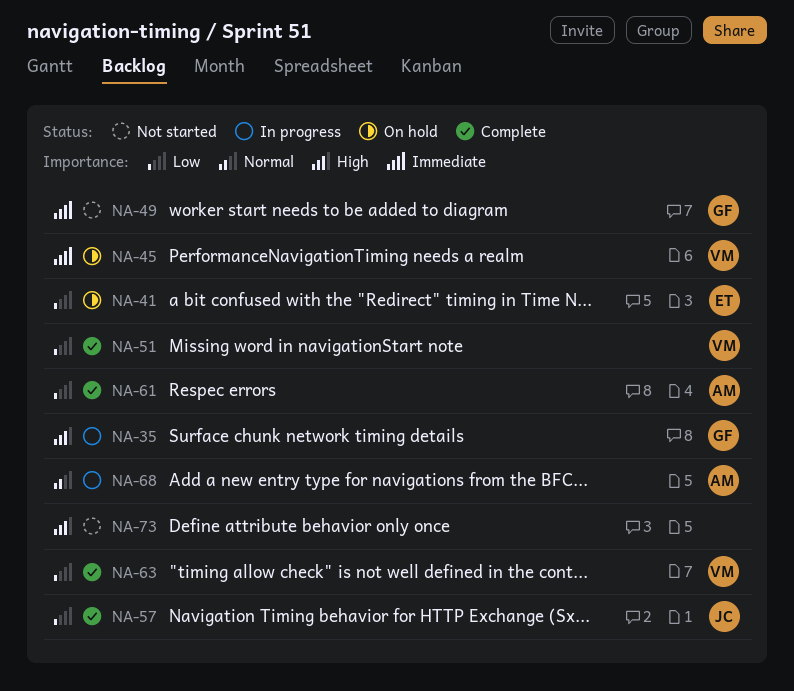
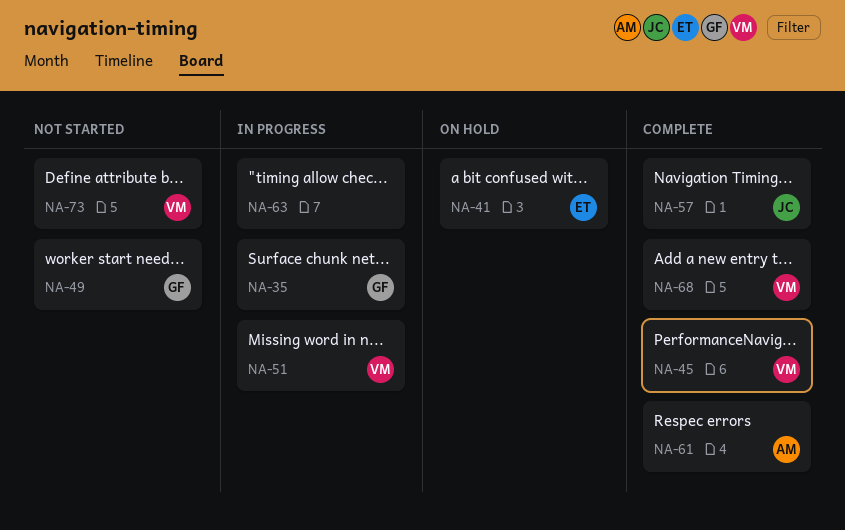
NA-45, status: On hold -> Complete
NA-51, status: Complete -> In progress
NA-63, status: Complete -> In progress
NA-63, owner: VM -> none
NA-68, status: In progress -> Complete
NA-68, owner: AM -> VM
NA-73, owner: none -> VM

